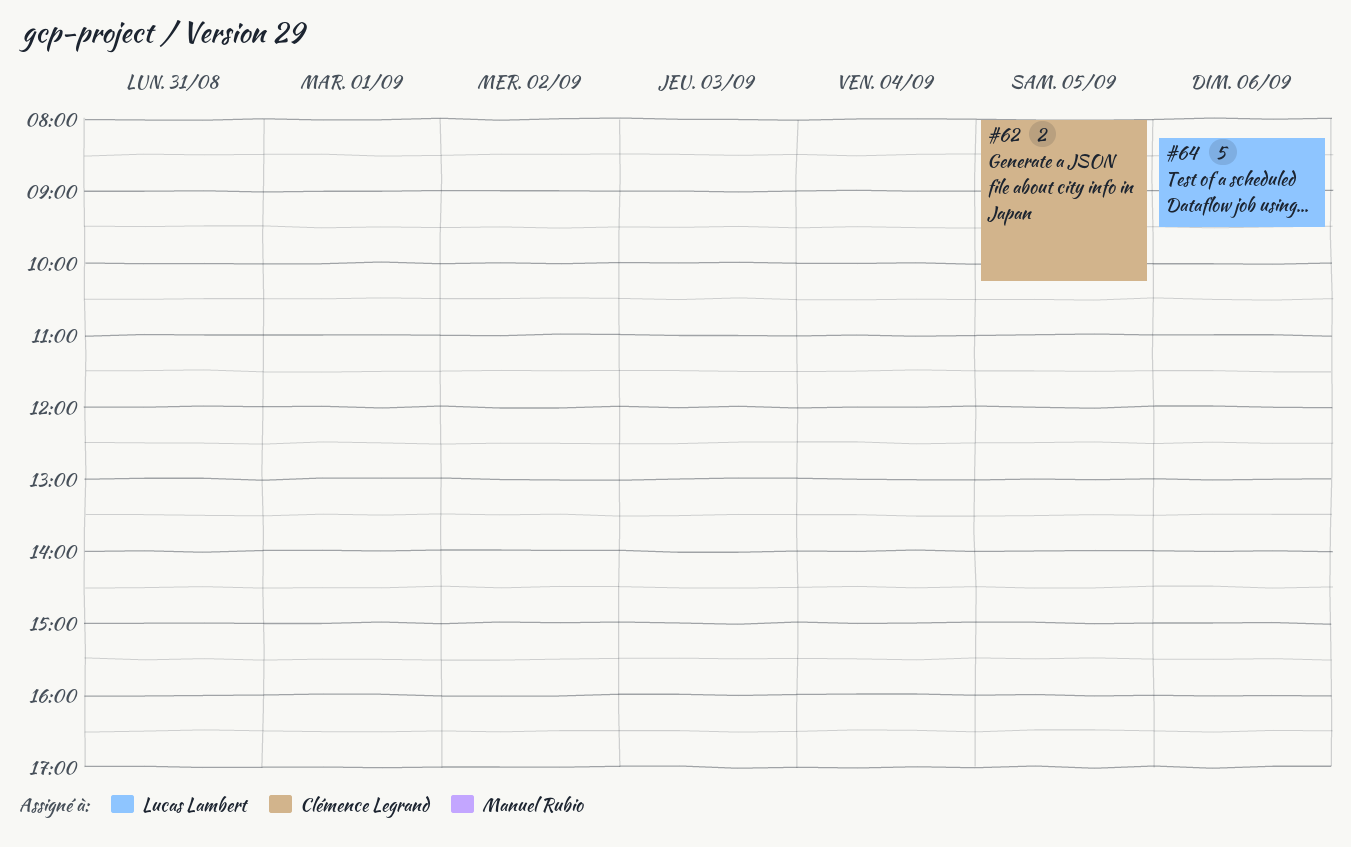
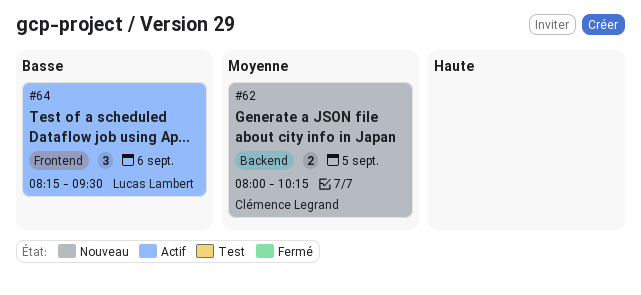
#64, estimate: 5 -> 3

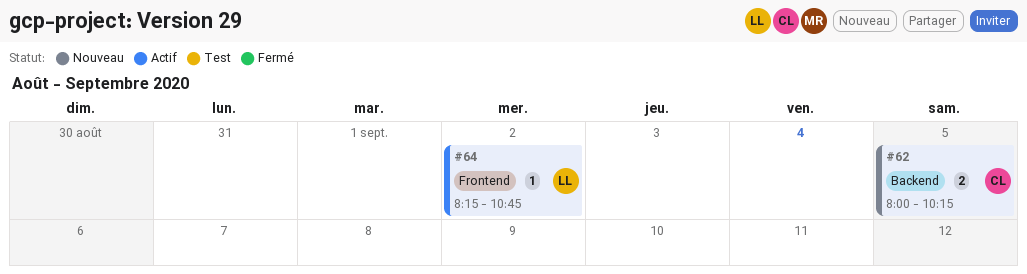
#64, estimate: 3 -> 1
#64, day: Sep 6 -> Sep 2
#64, ends: 09:30 -> 10:45

